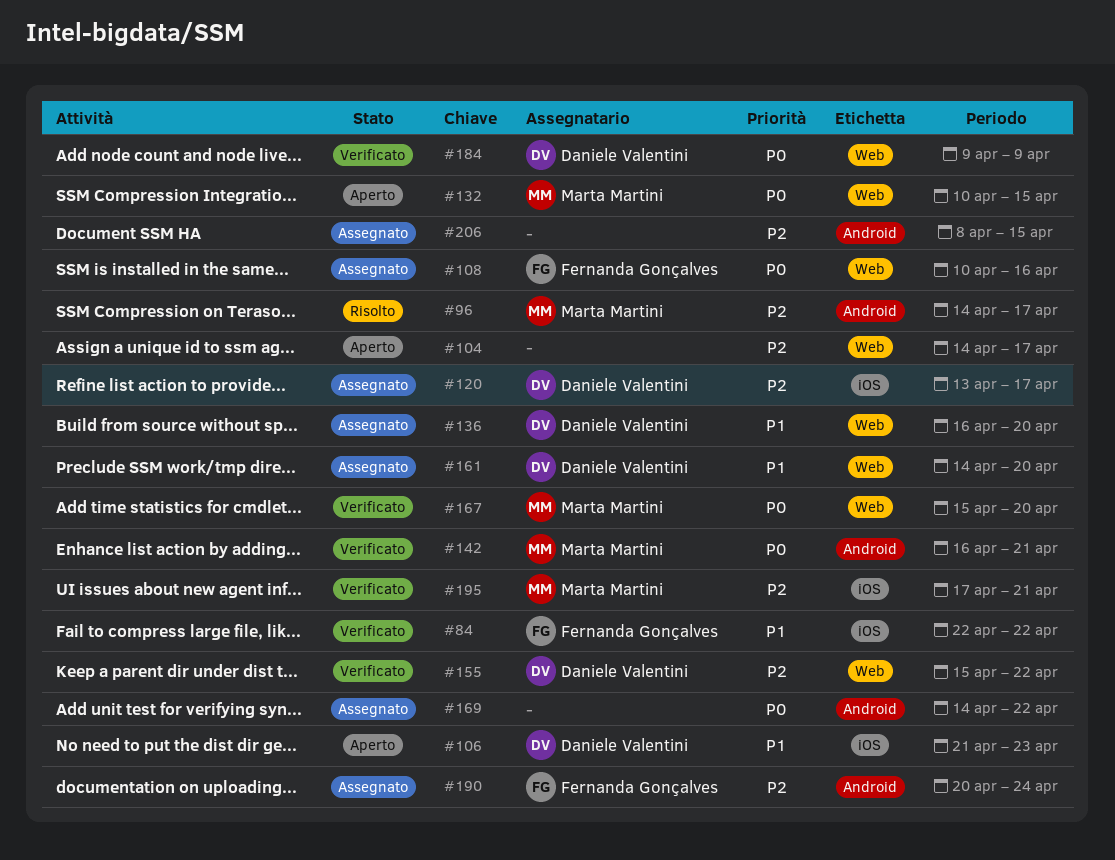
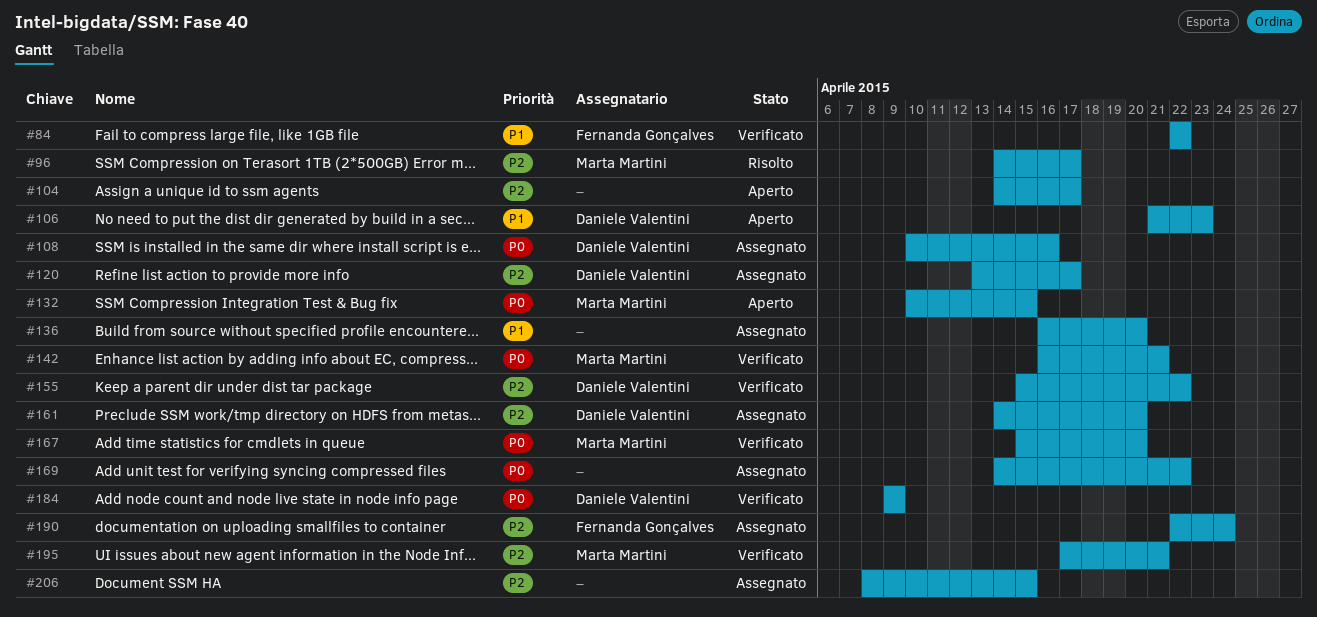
#108, owner: Fernanda Gonçalves -> Daniele Valentini
#136, owner: Daniele Valentini -> none
#161, priority: P1 -> P2
#190, start: Apr 20 -> Apr 22

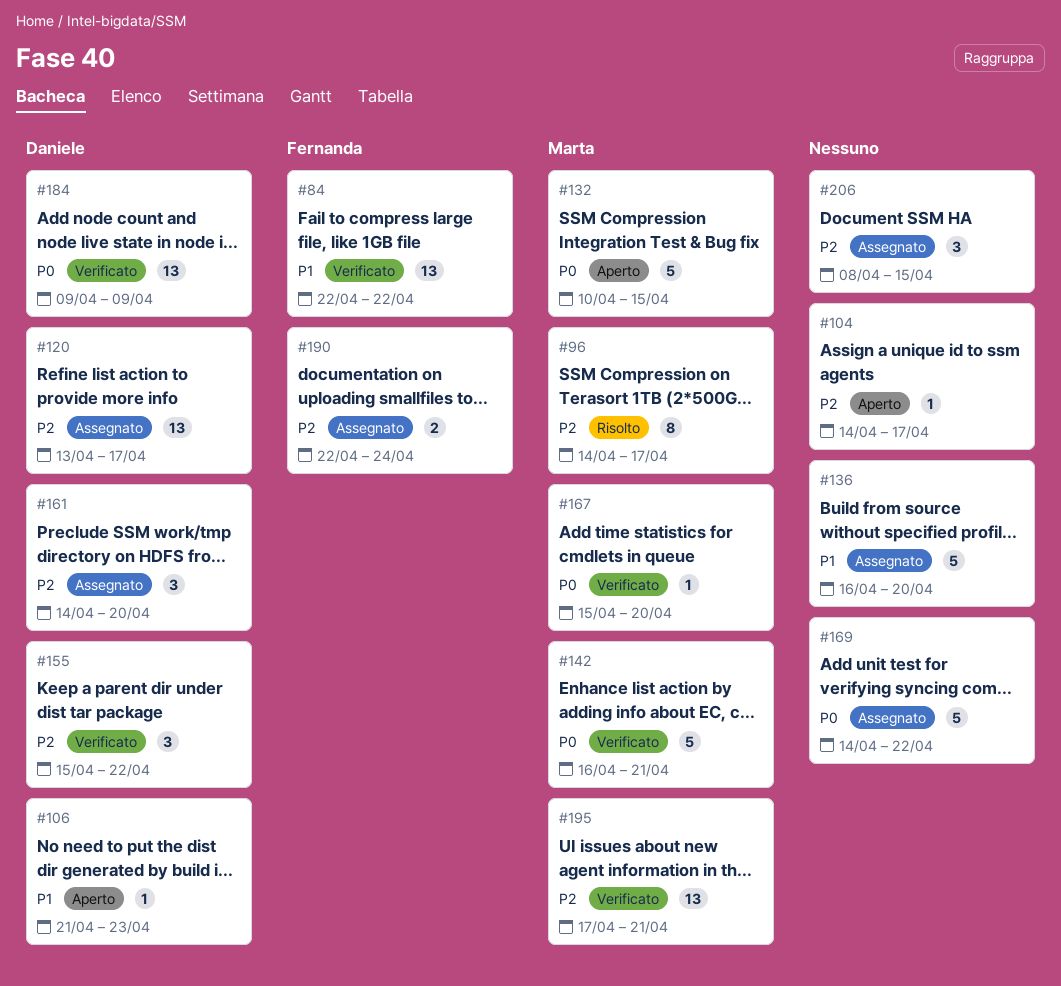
#108: present -> none

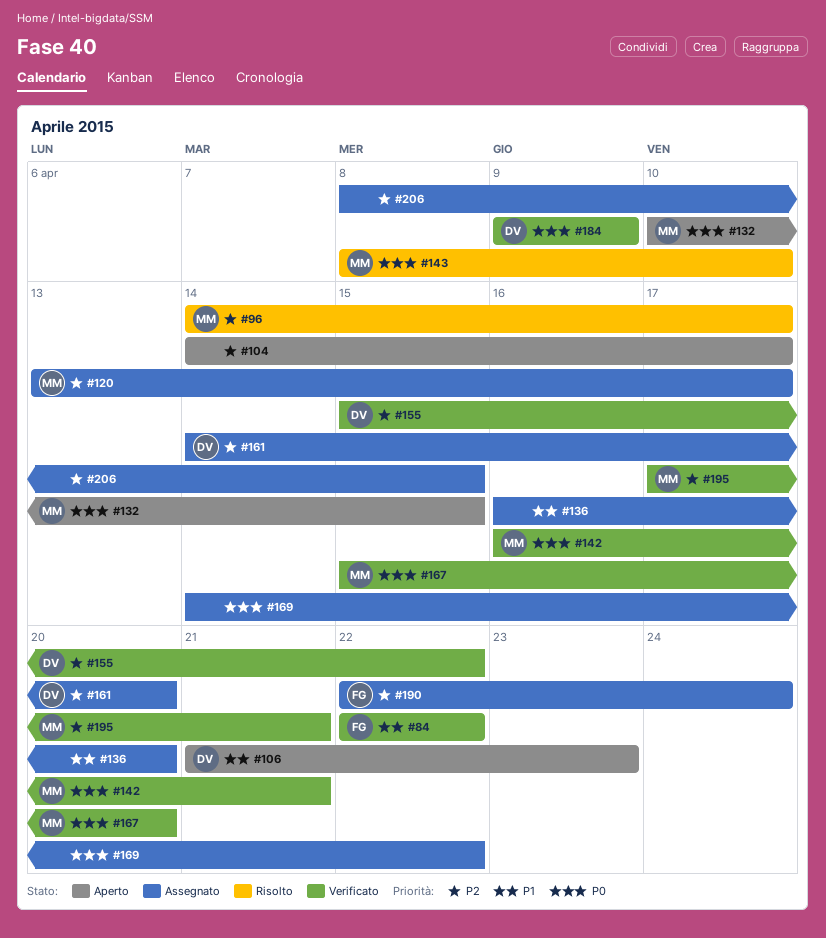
#120, owner: Daniele -> Marta
#143: none -> present

